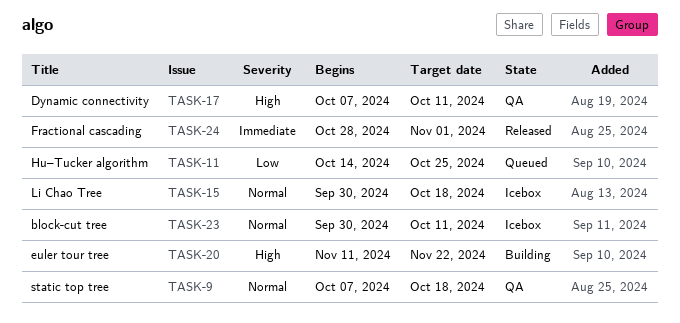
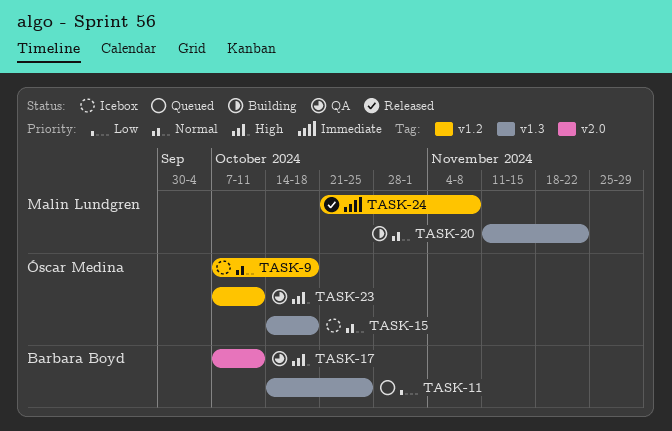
TASK-9, status: QA -> Icebox
TASK-15, start: Sep 30 -> Oct 14
TASK-20, priority: High -> Normal
TASK-23, status: Icebox -> QA
TASK-23, priority: Normal -> High
TASK-23, start: Sep 30 -> Oct 7
TASK-24, start: Oct 28 -> Oct 21
TASK-24, due: Nov 1 -> Nov 8

